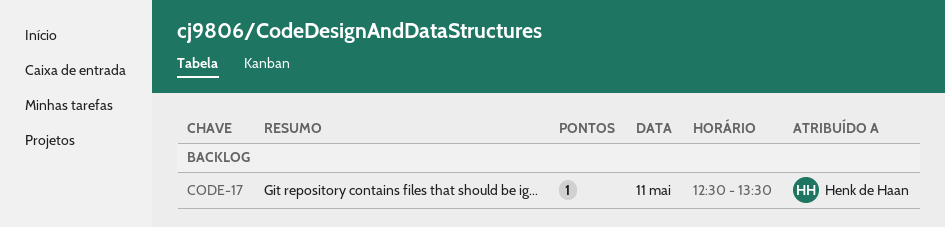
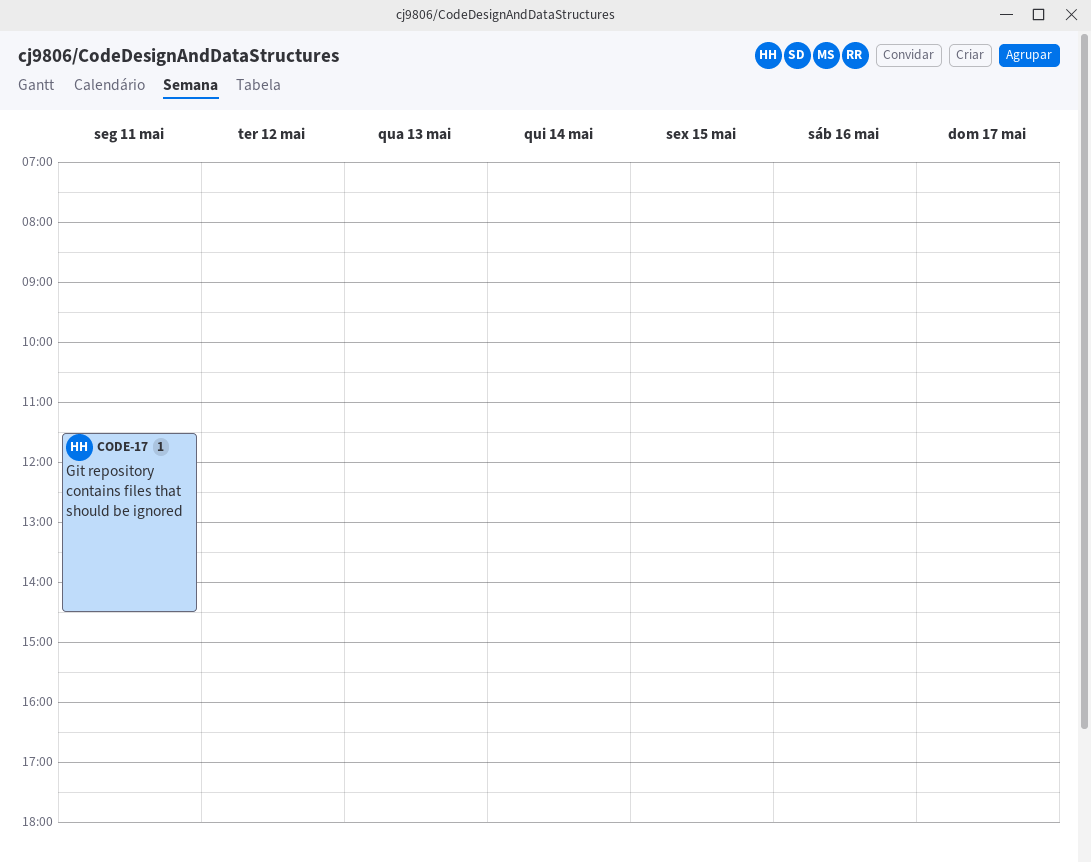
CODE-17, begins: 12:30 -> 11:30
CODE-17, ends: 13:30 -> 14:30

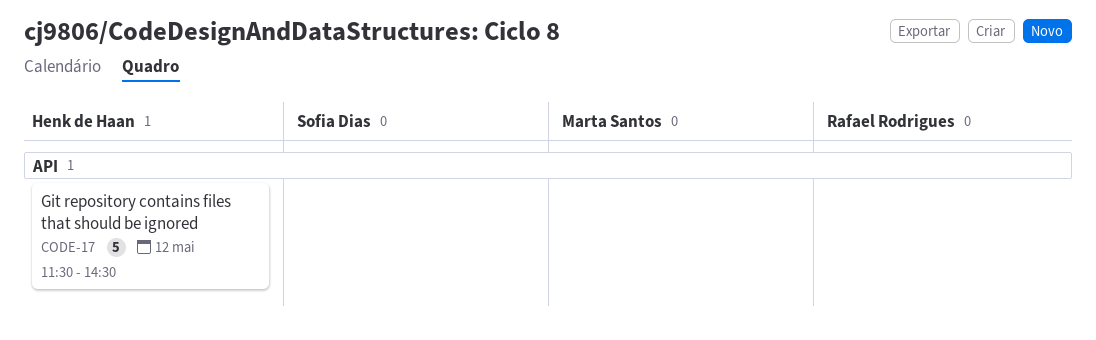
CODE-17, estimate: 1 -> 5
CODE-17, day: May 11 -> May 12

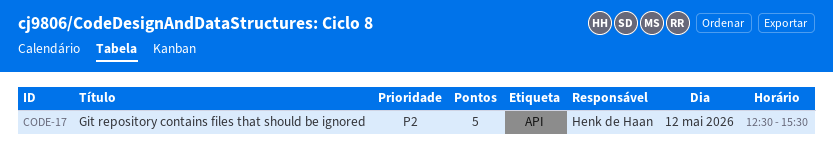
CODE-17, begins: 11:30 -> 12:30
CODE-17, ends: 14:30 -> 15:30

